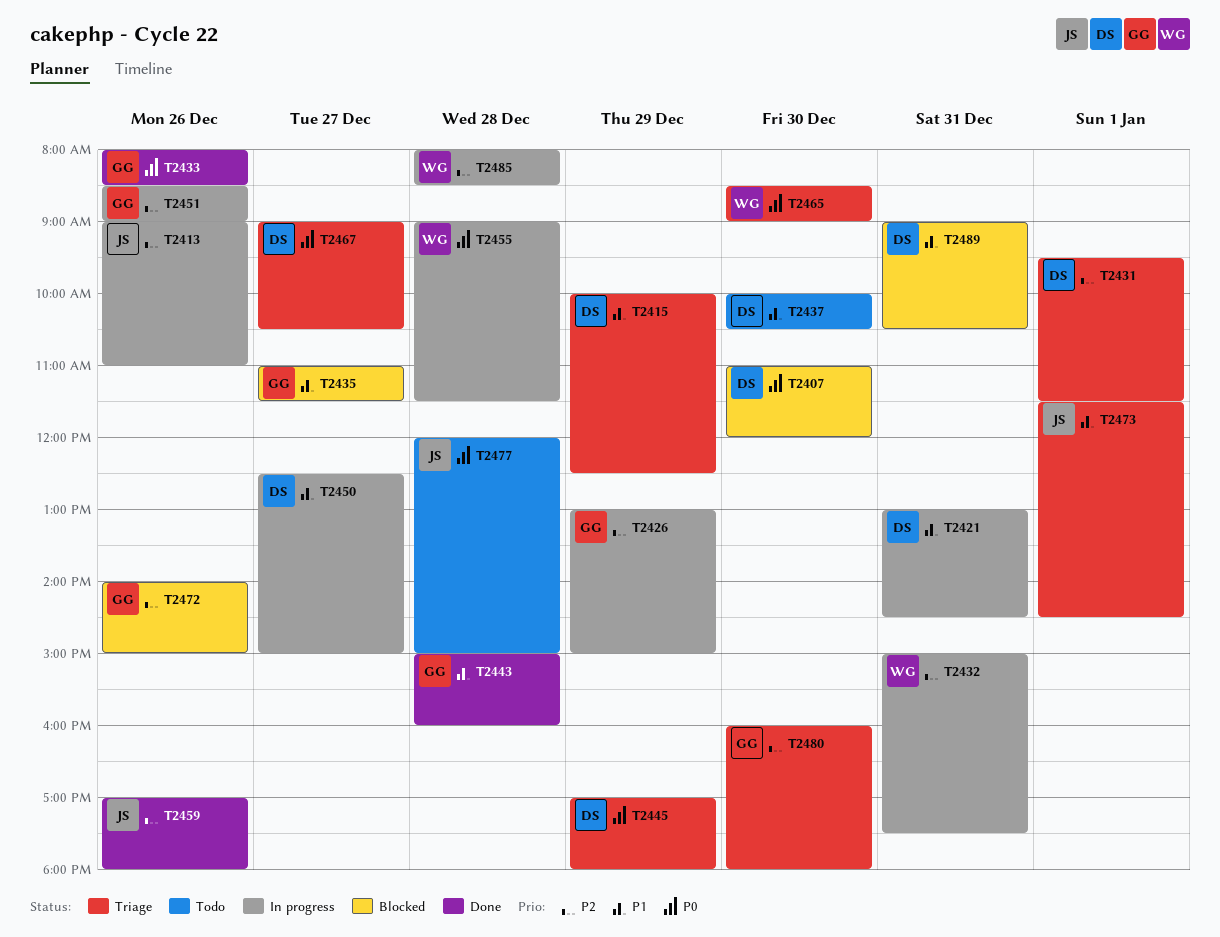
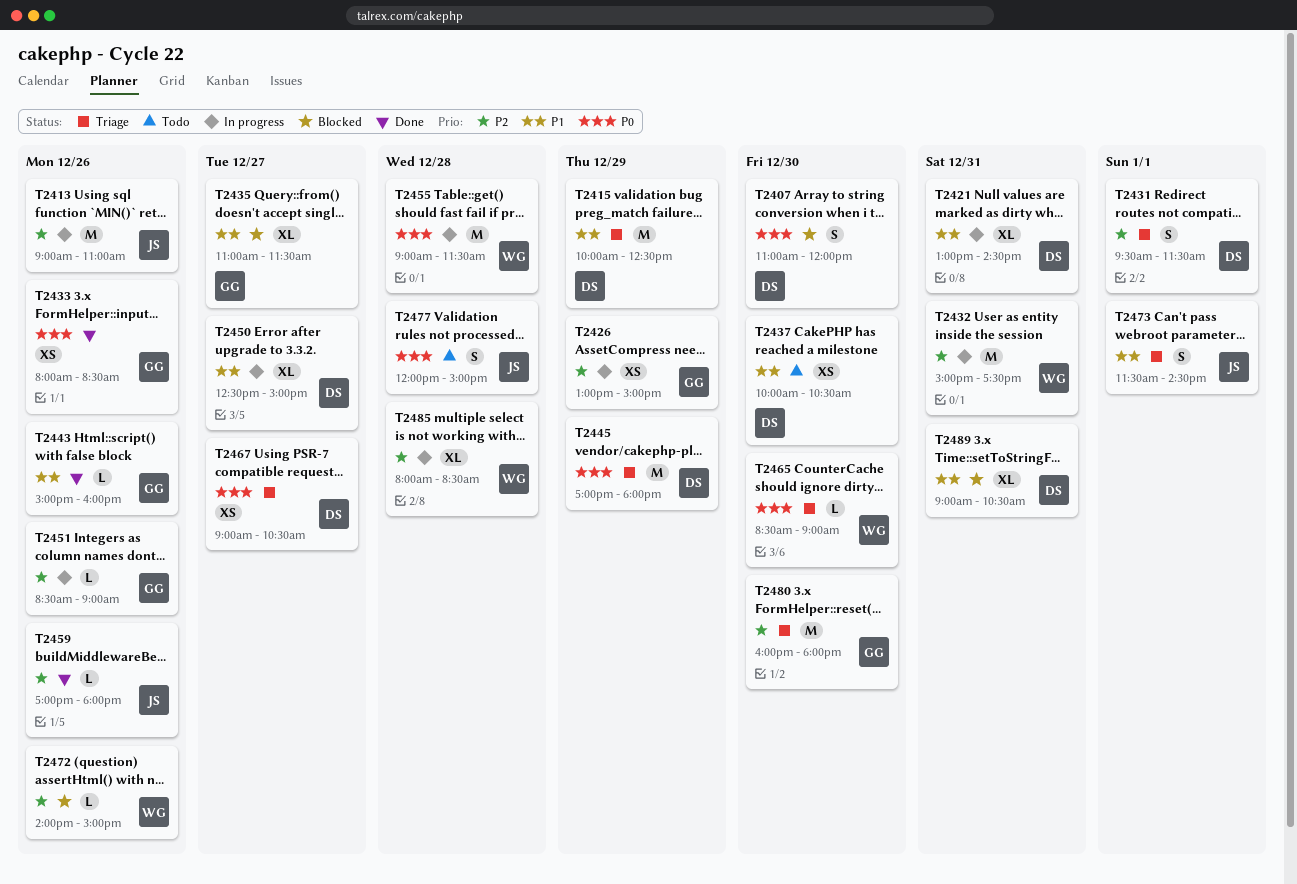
T2443, day: Dec 28 -> Dec 26
T2472, owner: GG -> WG

